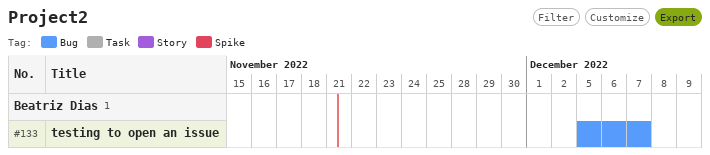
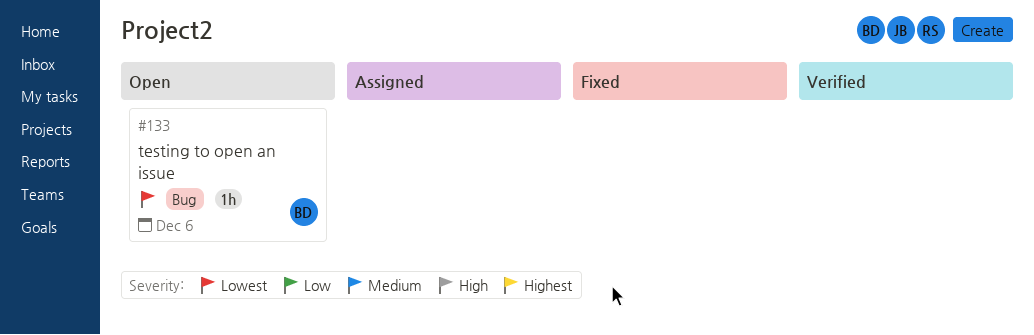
#133, due: Dec 7 -> Dec 6

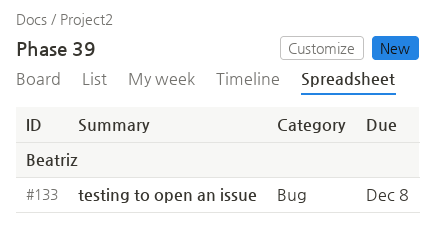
#133, due: Dec 6 -> Dec 8

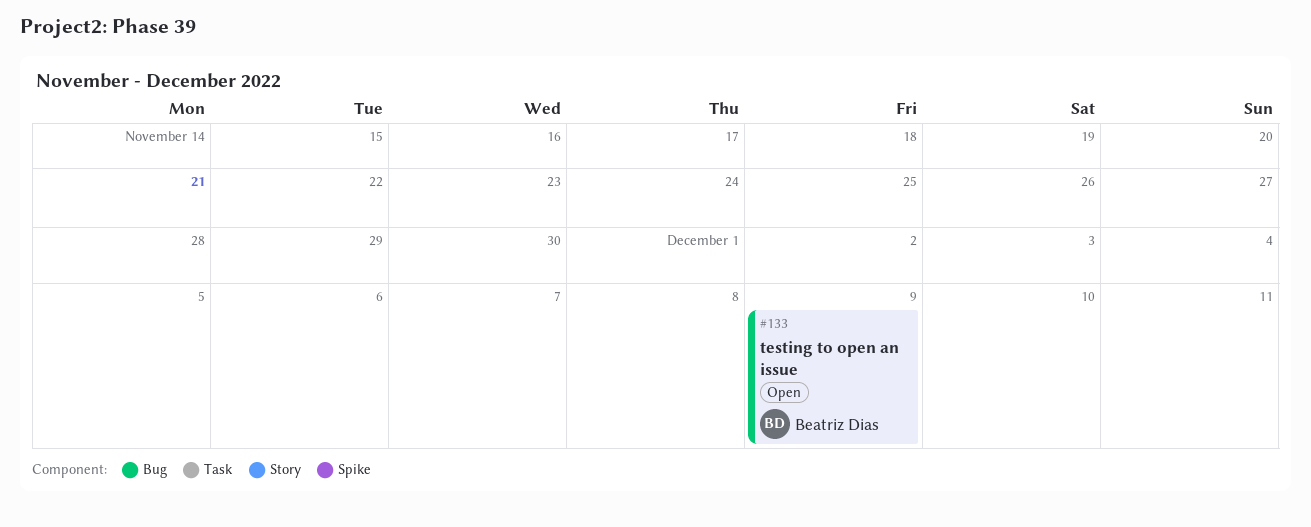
#133, due: Dec 8 -> Dec 9

